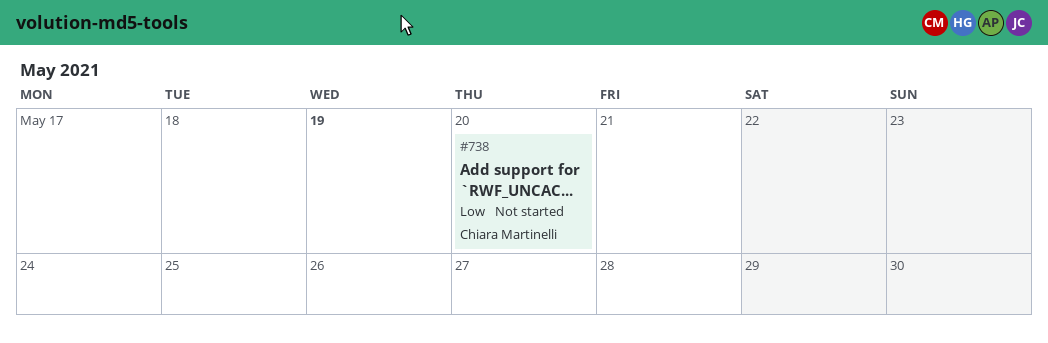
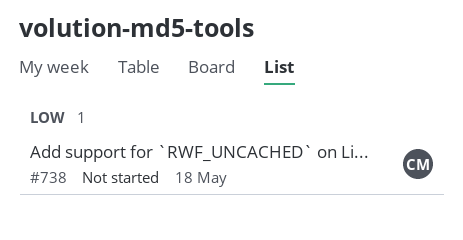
#738, due: May 20 -> May 18

